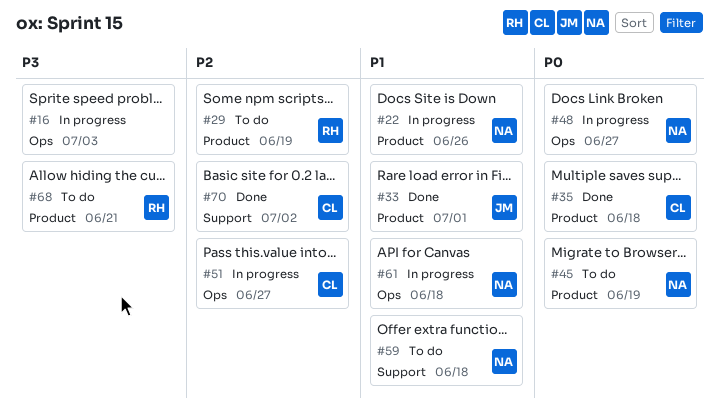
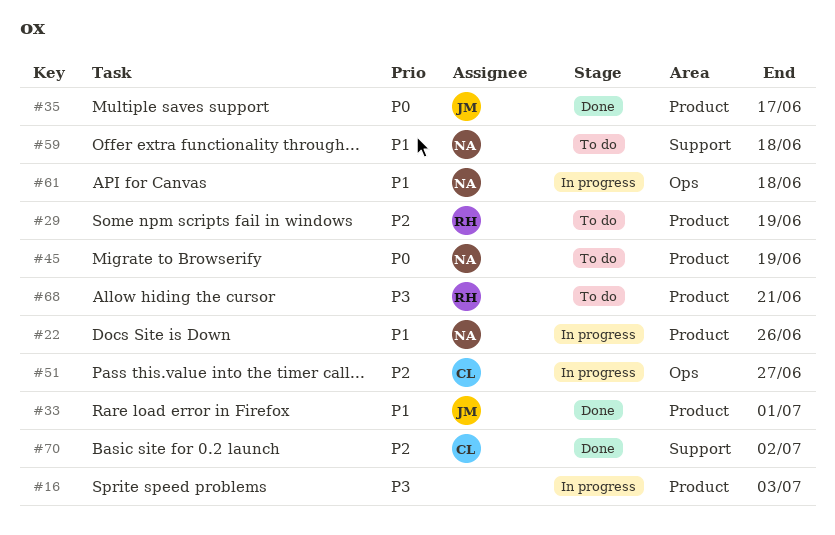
#16, label: Ops -> Product
#35, owner: CL -> JM
#35, due: Jun 18 -> Jun 17
#48: present -> none

